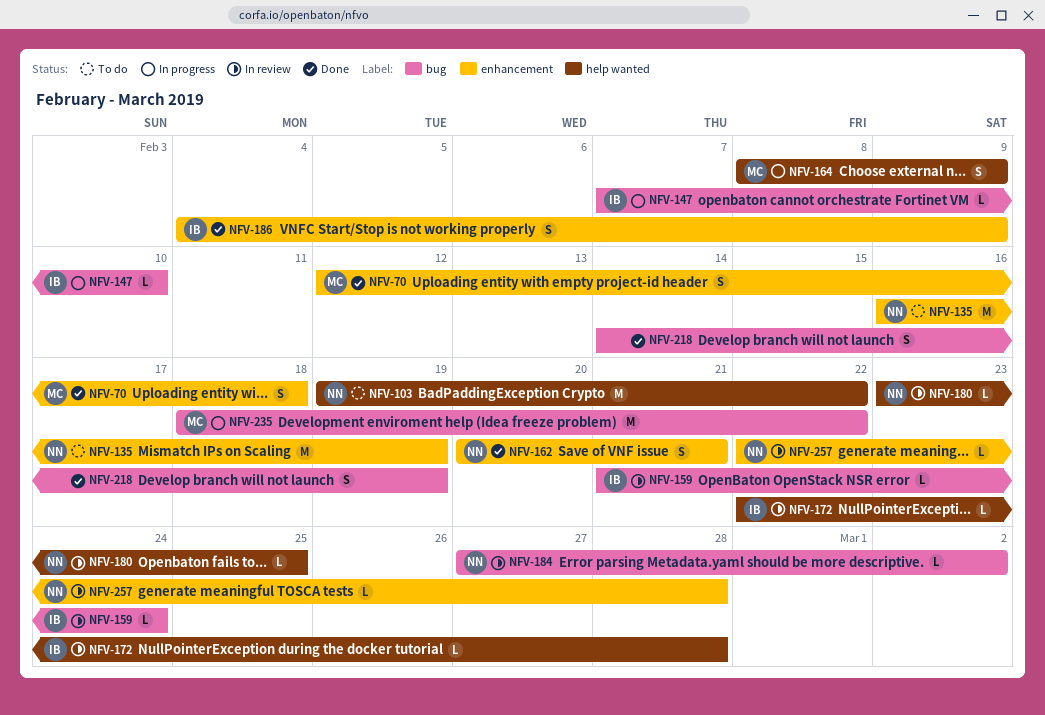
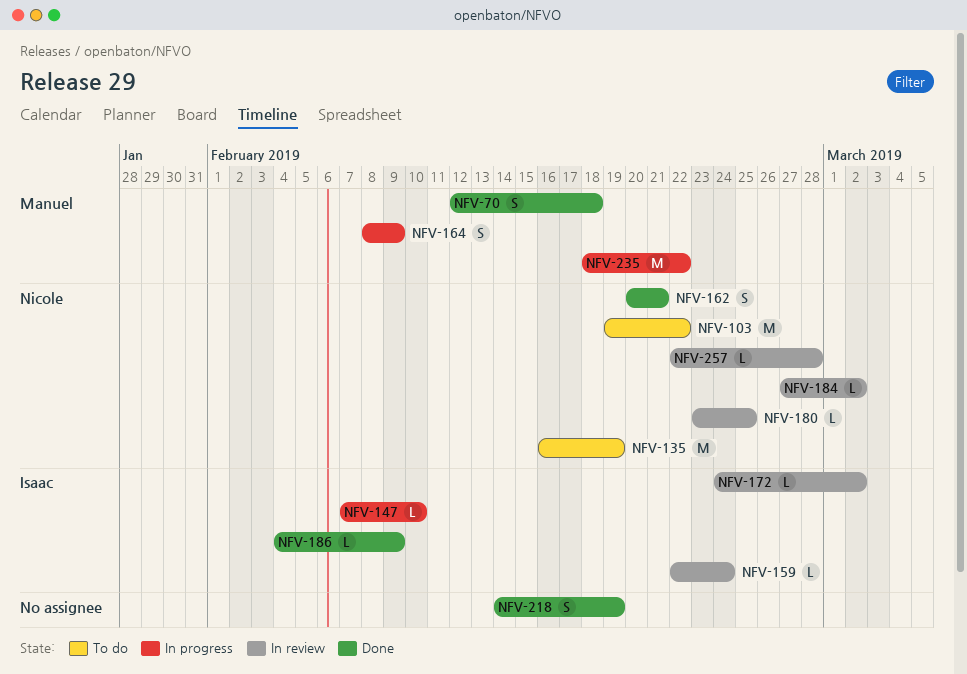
NFV-159, start: Feb 21 -> Feb 22
NFV-172, start: Feb 22 -> Feb 24
NFV-172, due: Feb 28 -> Mar 2
NFV-186, estimate: S -> L

